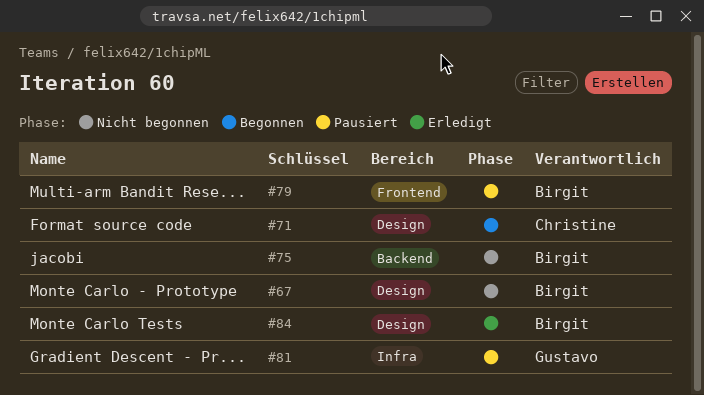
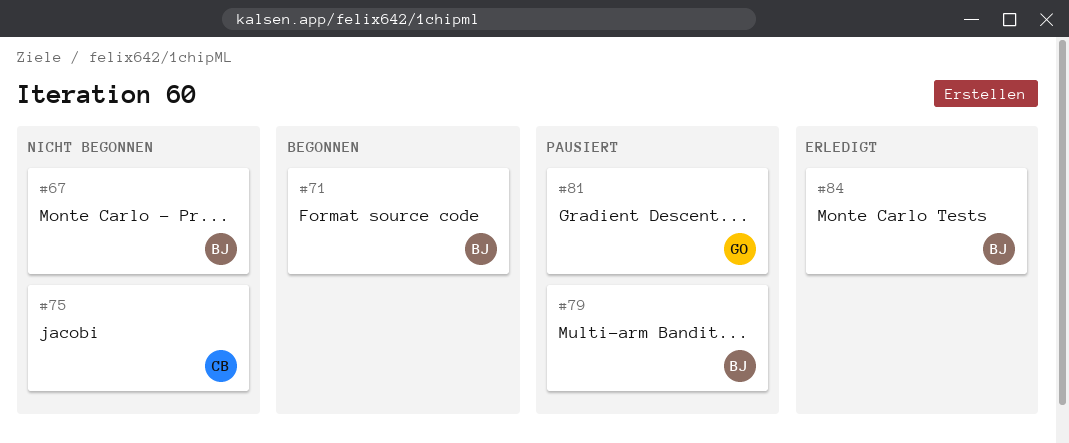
#71, owner: Christine -> Birgit
#75, owner: Birgit -> Christine

